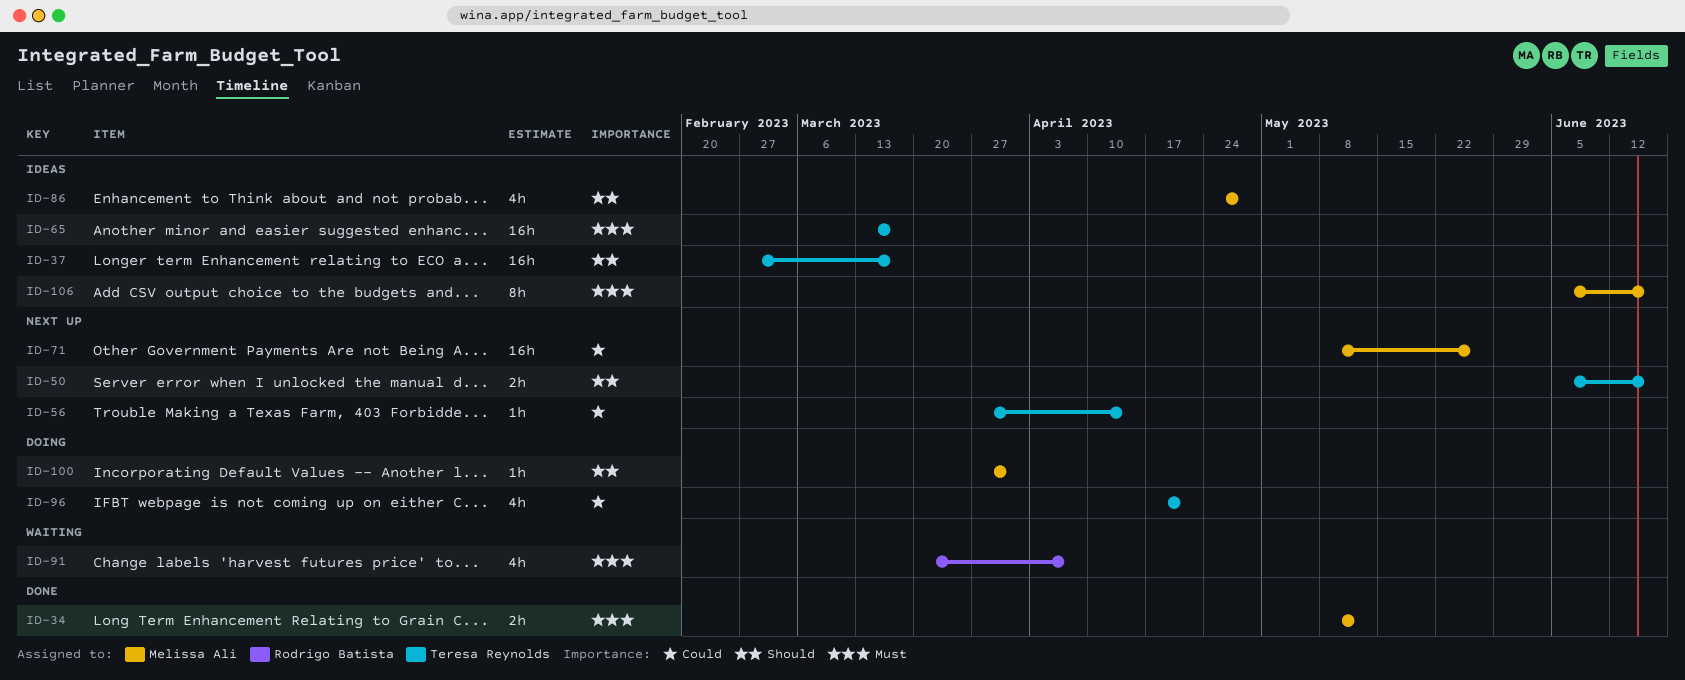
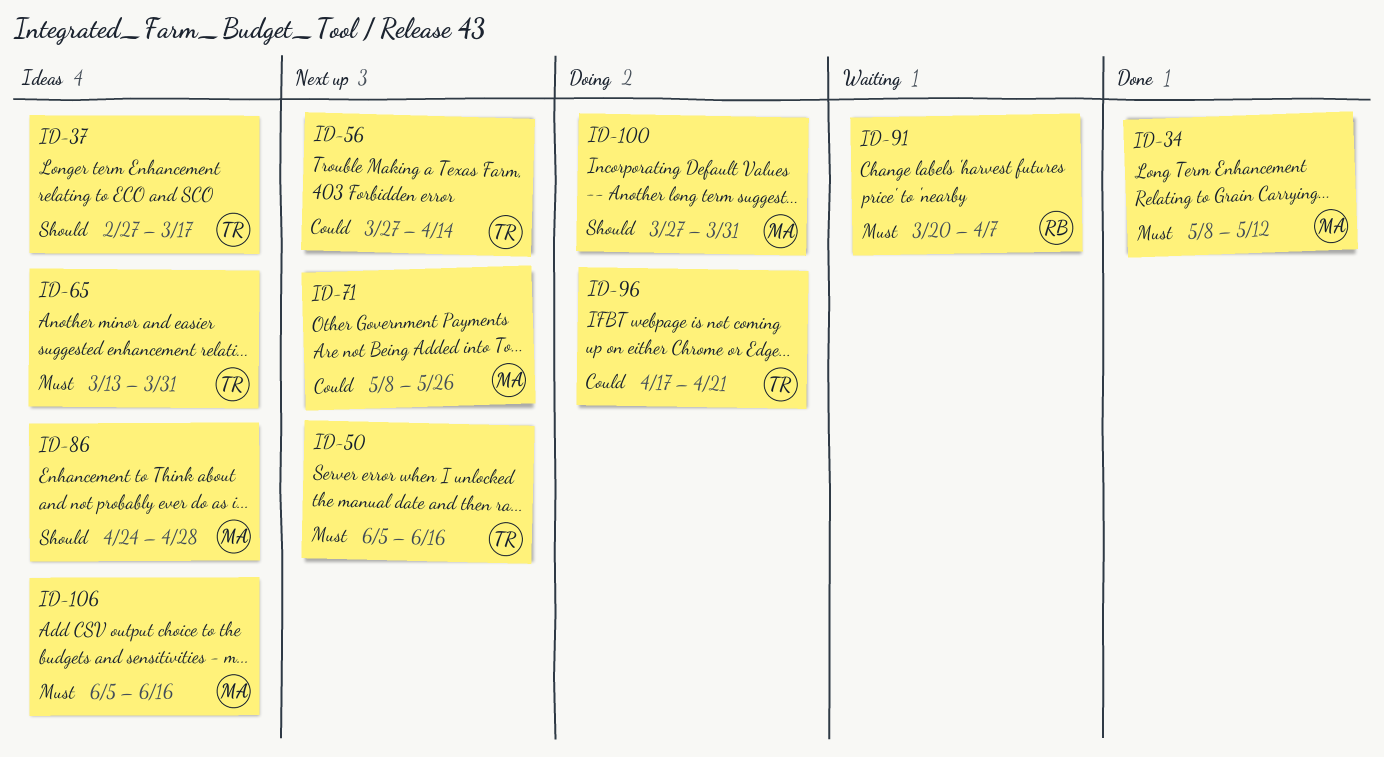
ID-50, priority: Should -> Must
ID-65, due: Mar 17 -> Mar 31

